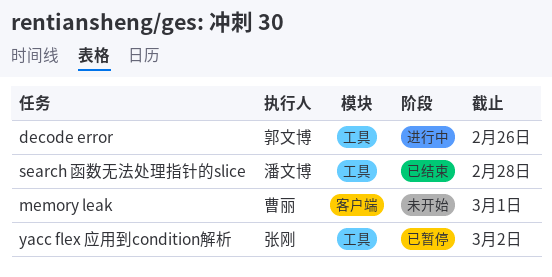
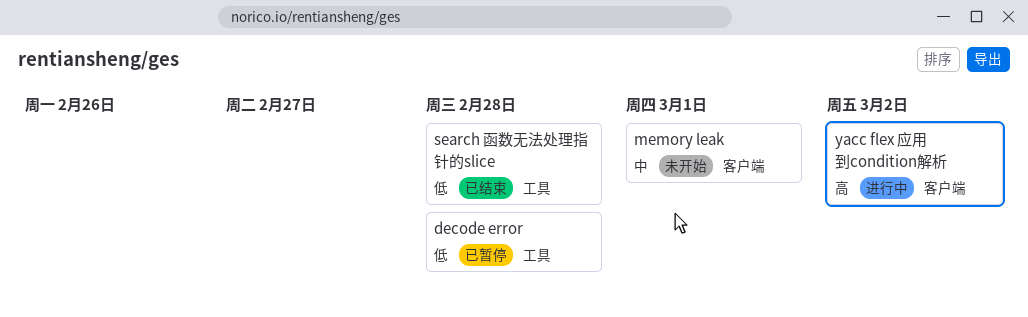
decode error, status: 进行中 -> 已暂停
decode error, due: Feb 26 -> Feb 28
yacc flex 应用到condition解析, status: 已暂停 -> 进行中
yacc flex 应用到condition解析, label: 工具 -> 客户端

